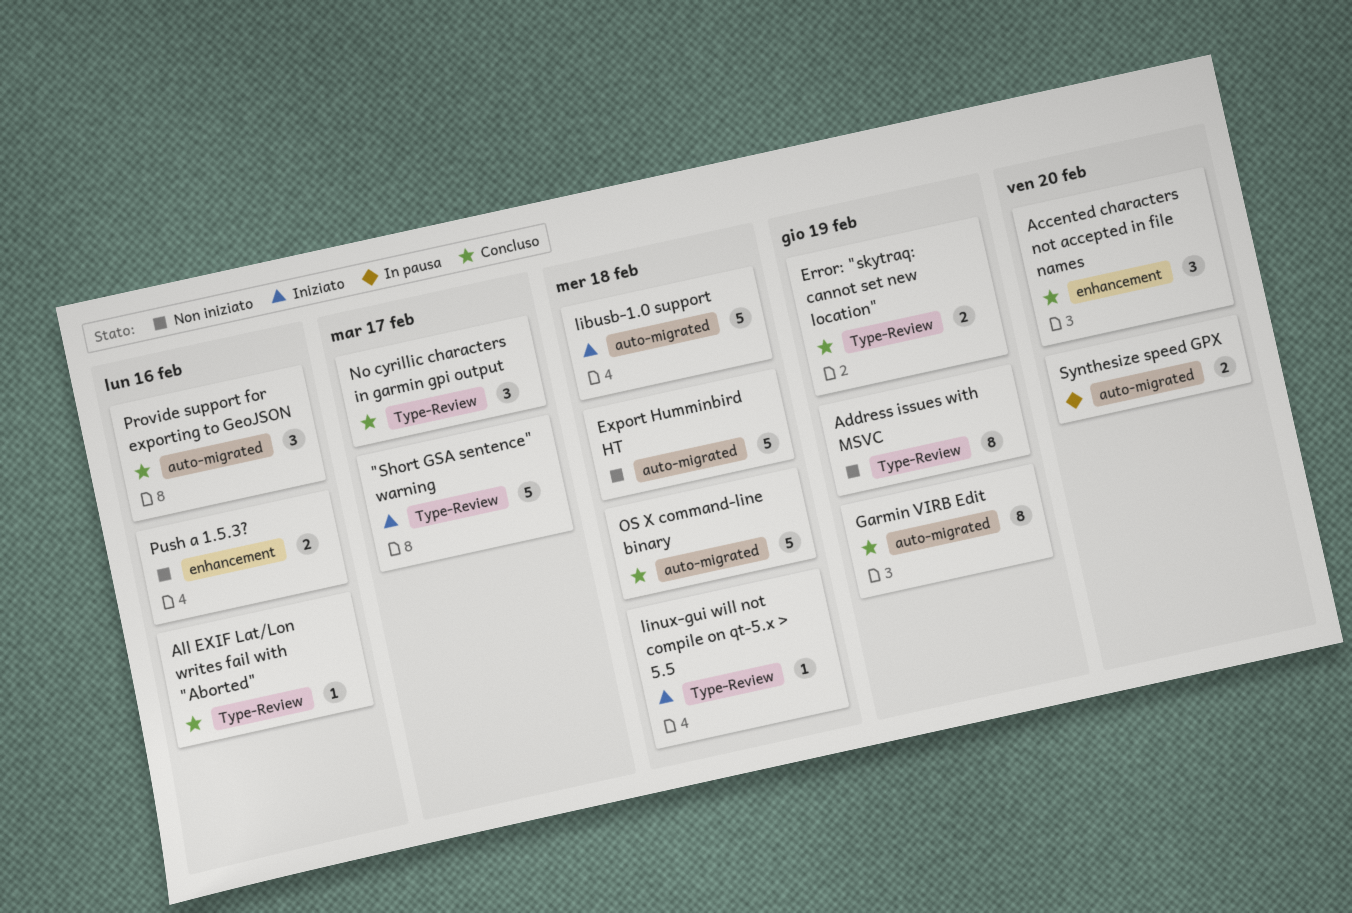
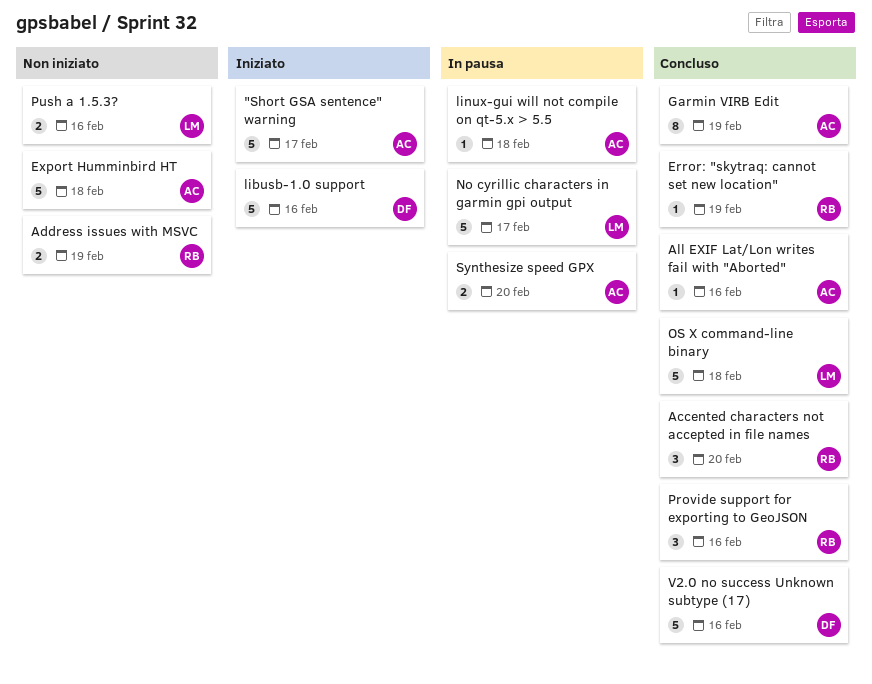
Address issues with MSVC, estimate: 8 -> 2
Error: "skytraq: cannot set new location", estimate: 2 -> 1
libusb-1.0 support, due: Feb 18 -> Feb 16
linux-gui will not compile on qt-5.x > 5.5, status: Iniziato -> In pausa
No cyrillic characters in garmin gpi output, status: Concluso -> In pausa
No cyrillic characters in garmin gpi output, estimate: 3 -> 5
V2.0 no success Unknown subtype (17): none -> present

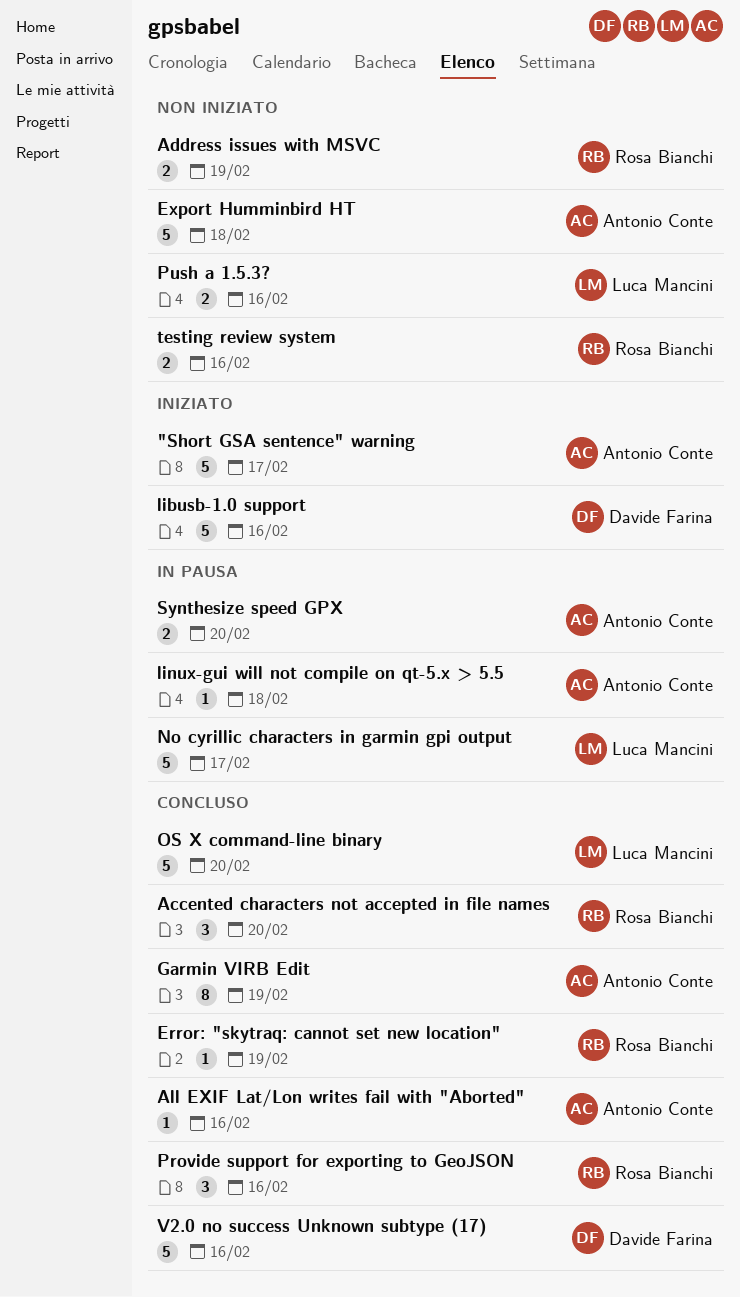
OS X command-line binary, due: Feb 18 -> Feb 20
testing review system: none -> present

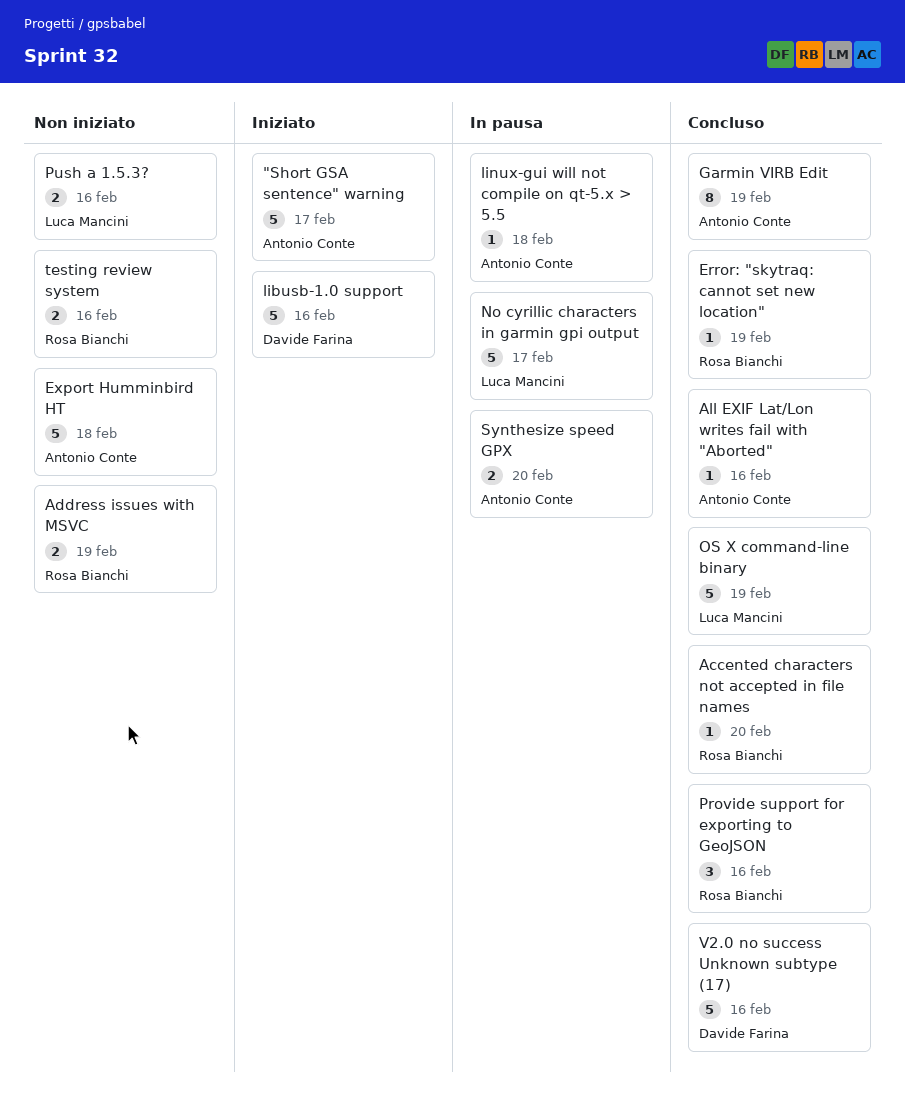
Accented characters not accepted in file names, estimate: 3 -> 1
OS X command-line binary, due: Feb 20 -> Feb 19

